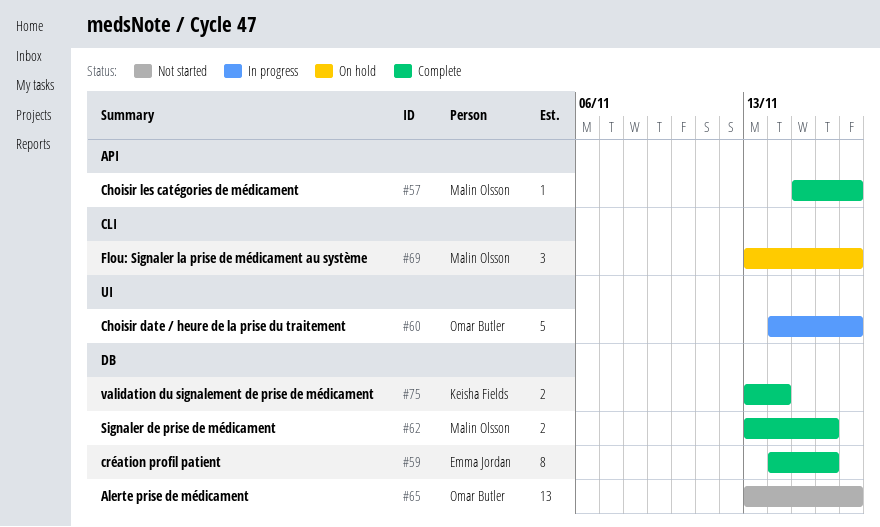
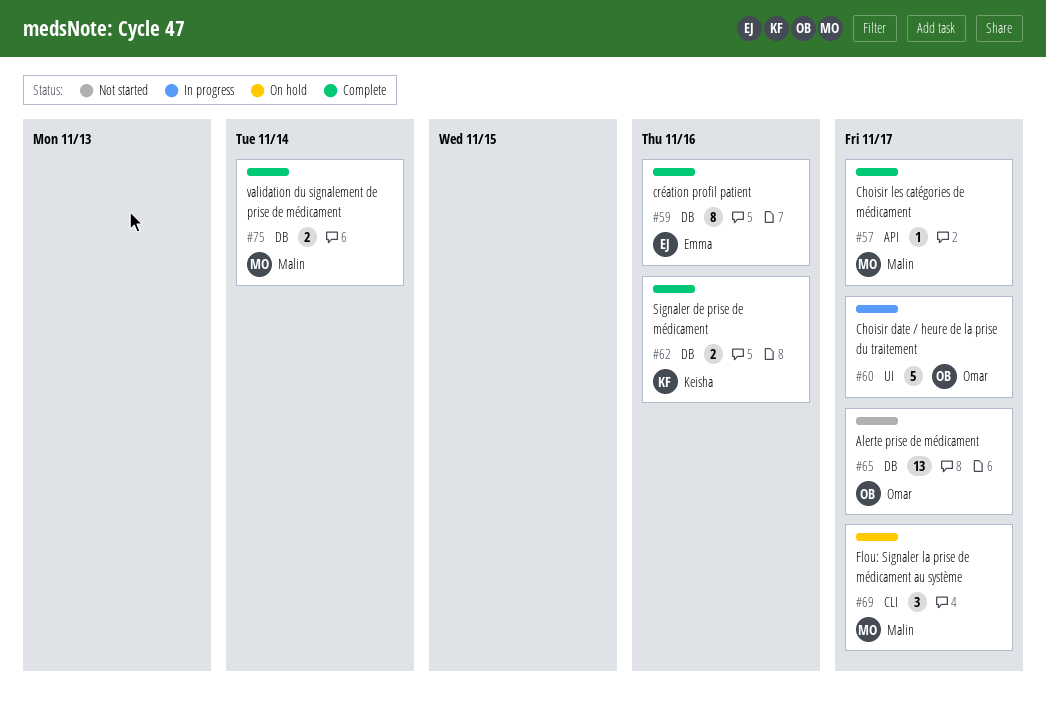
#62, owner: Malin Olsson -> Keisha Fields
#75, owner: Keisha Fields -> Malin Olsson

